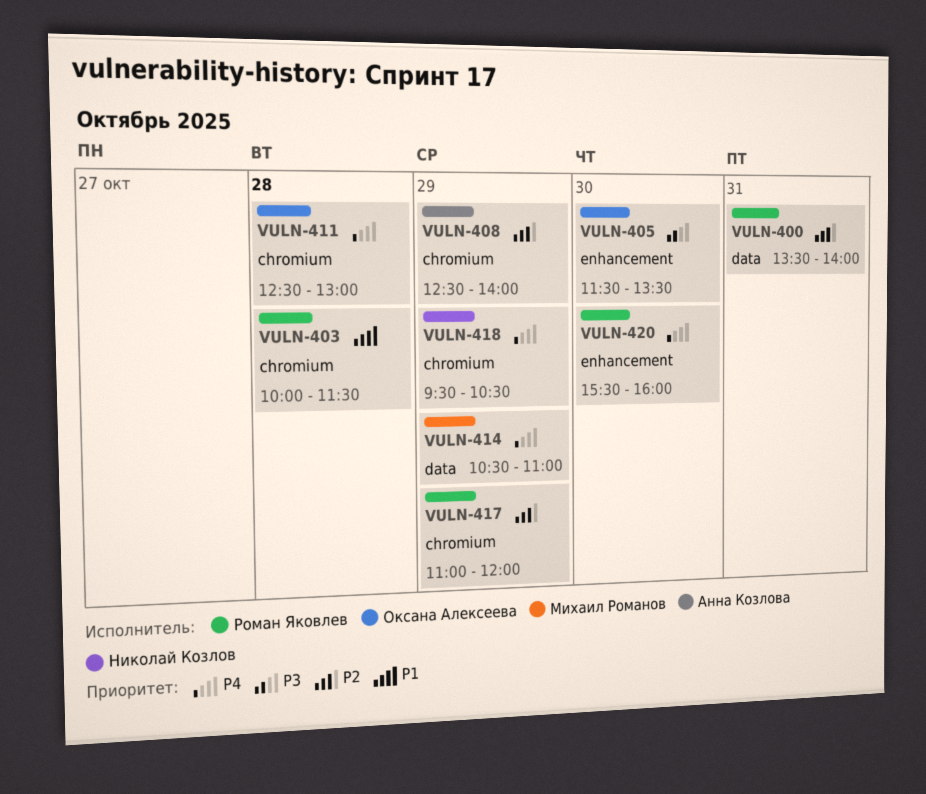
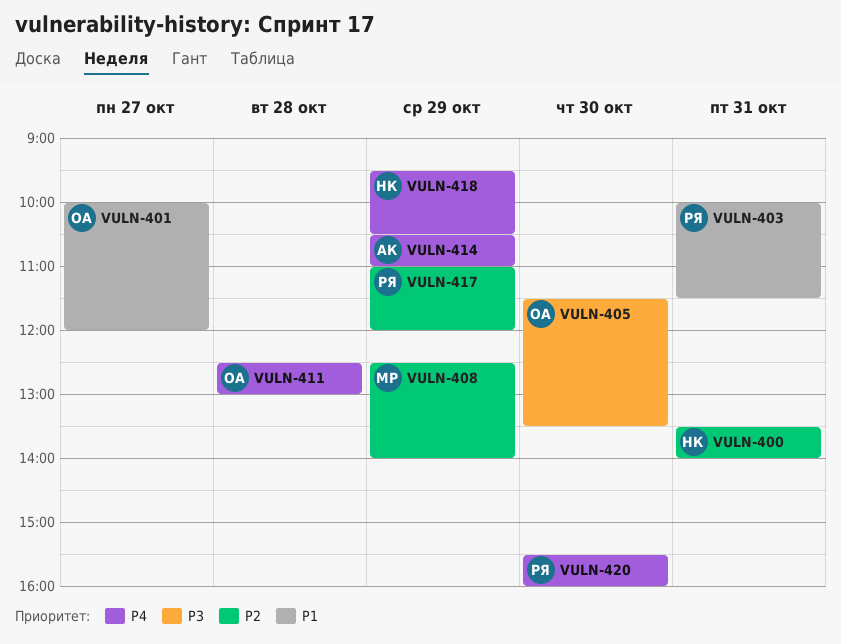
VULN-400, owner: Роман Яковлев -> Николай Козлов
VULN-401: none -> present
VULN-403, day: Oct 28 -> Oct 31
VULN-408, owner: Анна Козлова -> Михаил Романов
VULN-414, owner: Михаил Романов -> Анна Козлова

